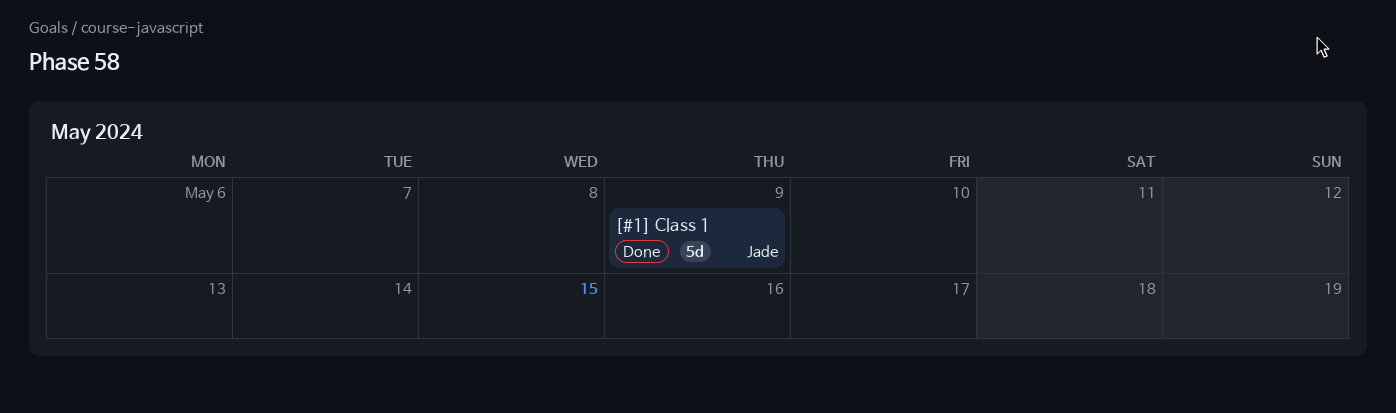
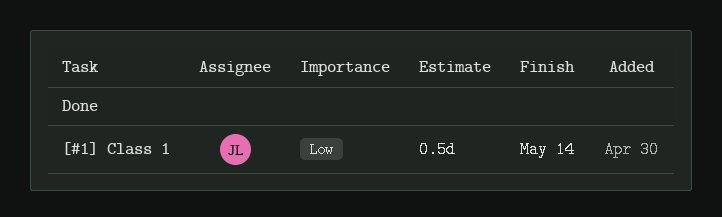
[#1] Class 1, estimate: 5d -> 0.5d
[#1] Class 1, due: May 9 -> May 14

